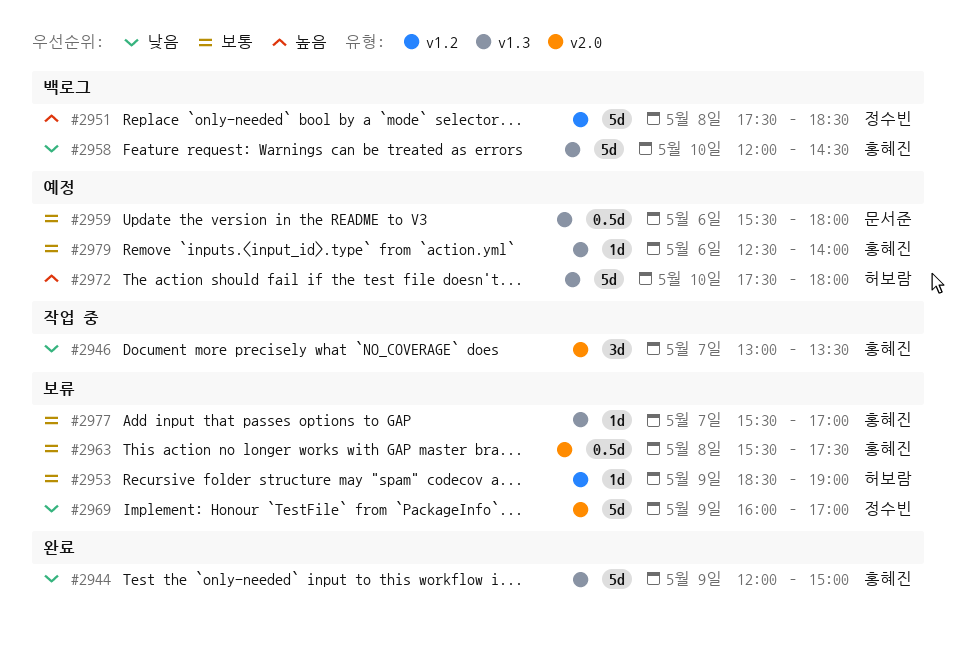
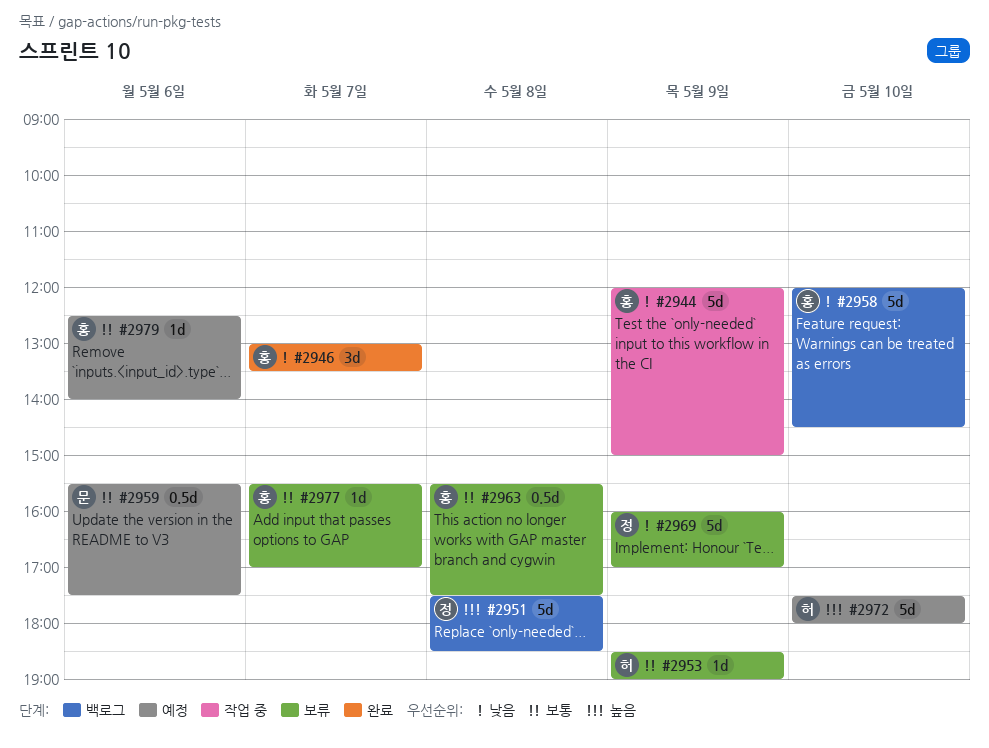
#2944, status: 완료 -> 작업 중
#2946, status: 작업 중 -> 완료
#2959, ends: 18:00 -> 17:30

